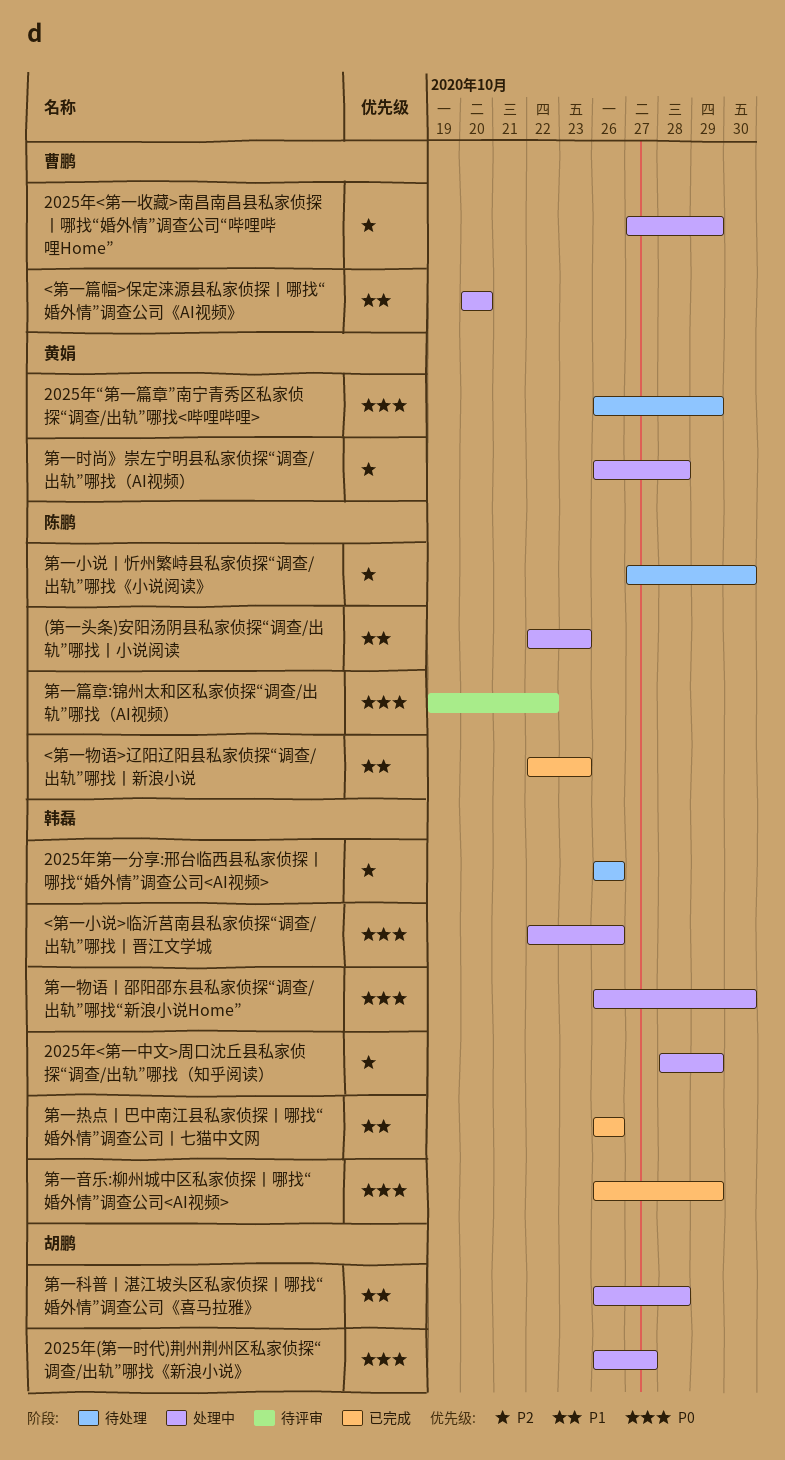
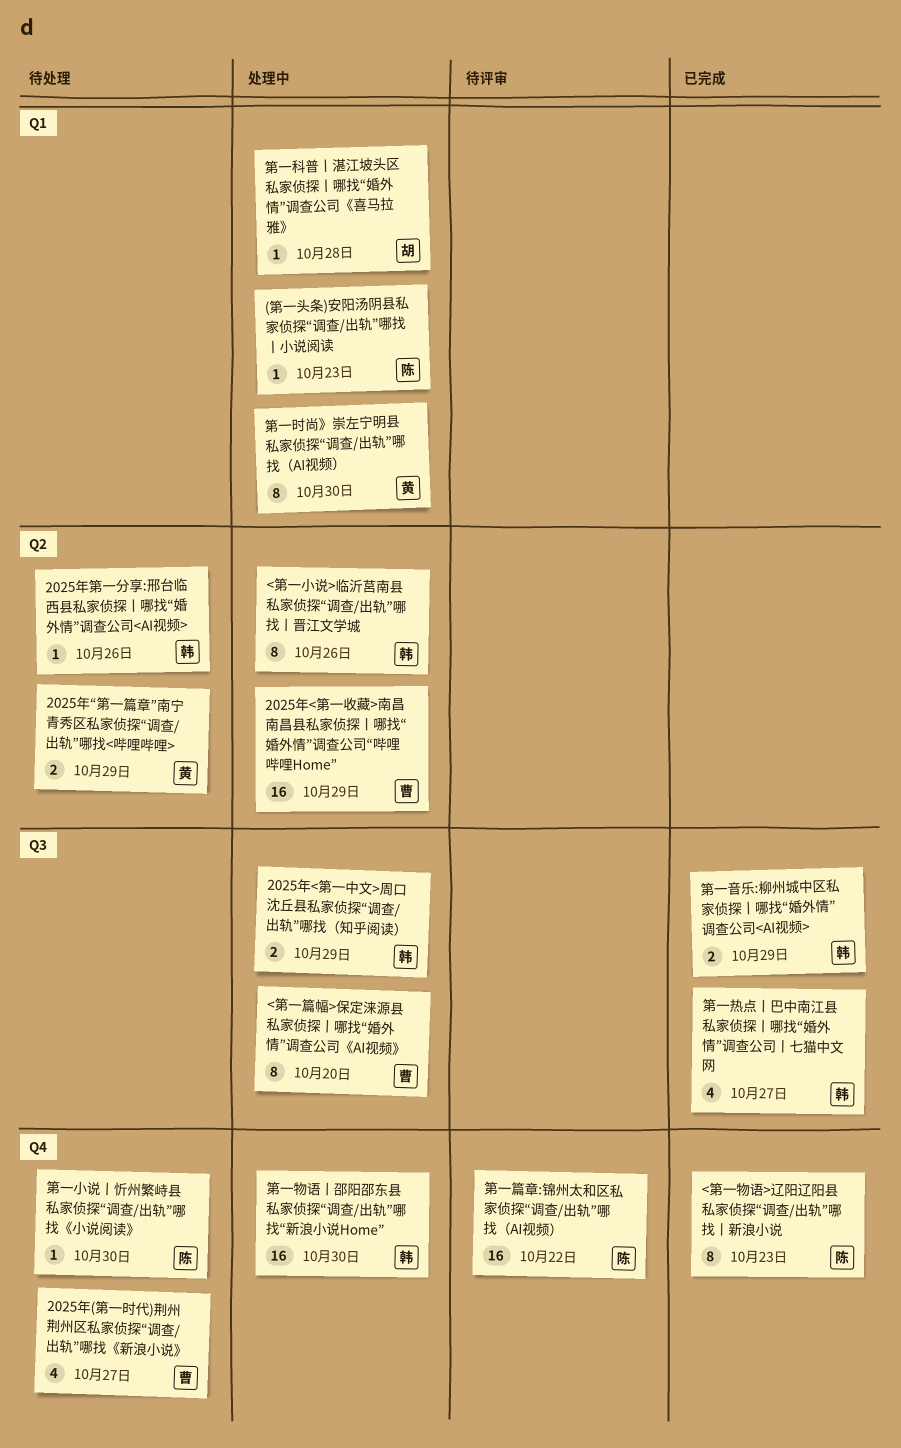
2025年(第一时代)荆州荆州区私家侦探“调查/出轨”哪找《新浪小说》, status: 处理中 -> 待处理
2025年(第一时代)荆州荆州区私家侦探“调查/出轨”哪找《新浪小说》, owner: 胡鹏 -> 曹鹏
第一时尚》崇左宁明县私家侦探“调查/出轨”哪找（AI视频）, due: Oct 28 -> Oct 30
第一热点丨巴中南江县私家侦探丨哪找“婚外情”调查公司丨七猫中文网, due: Oct 26 -> Oct 27

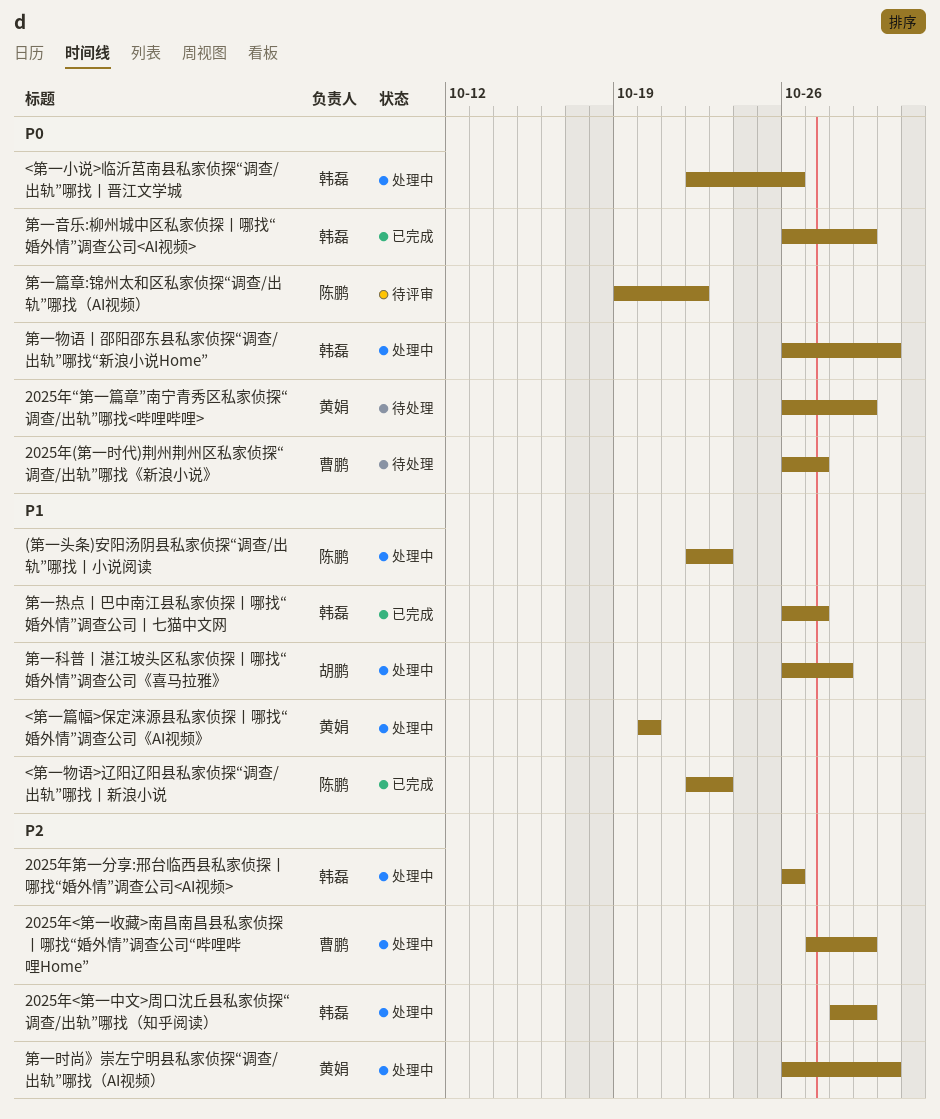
2025年第一分享:邢台临西县私家侦探丨哪找“婚外情”调查公司<AI视频>, status: 待处理 -> 处理中
<第一篇幅>保定涞源县私家侦探丨哪找“婚外情”调查公司《AI视频》, owner: 曹鹏 -> 黄娟
第一小说丨忻州繁峙县私家侦探“调查/出轨”哪找《小说阅读》: present -> none

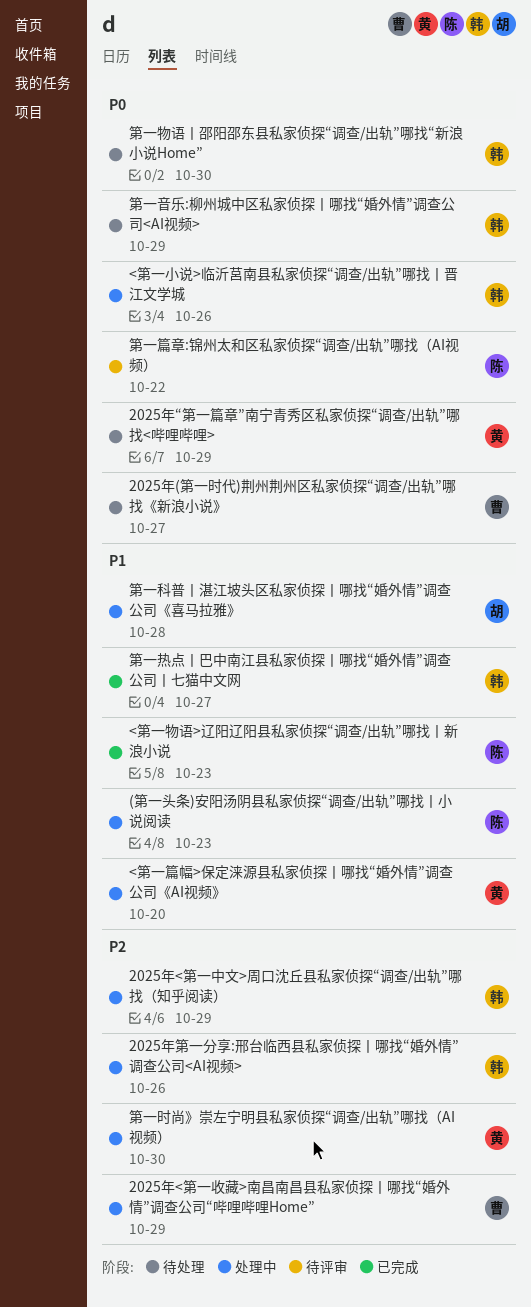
第一物语丨邵阳邵东县私家侦探“调查/出轨”哪找“新浪小说Home”, status: 处理中 -> 待处理
第一音乐:柳州城中区私家侦探丨哪找“婚外情”调查公司<AI视频>, status: 已完成 -> 待处理

